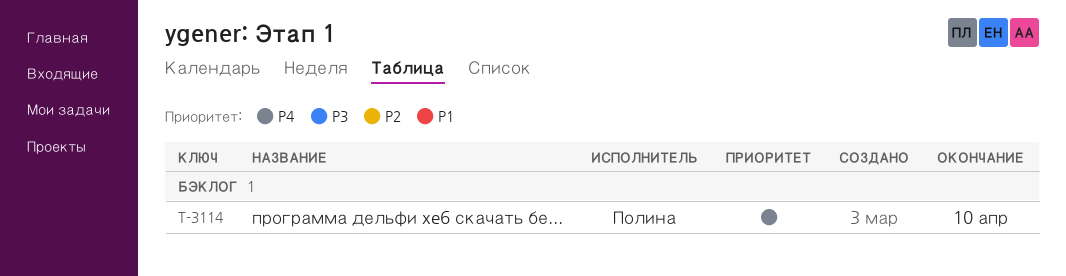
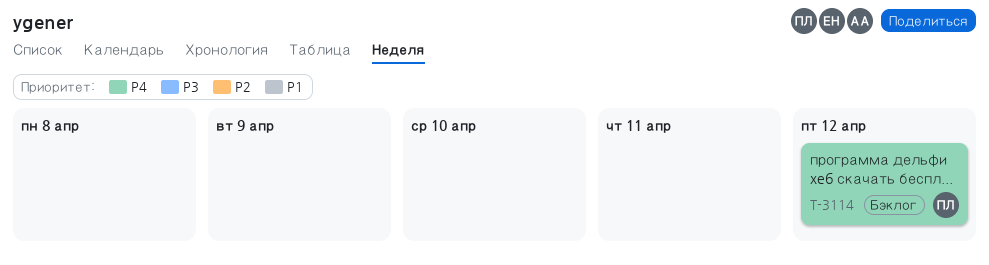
T-3114, due: Apr 10 -> Apr 12

